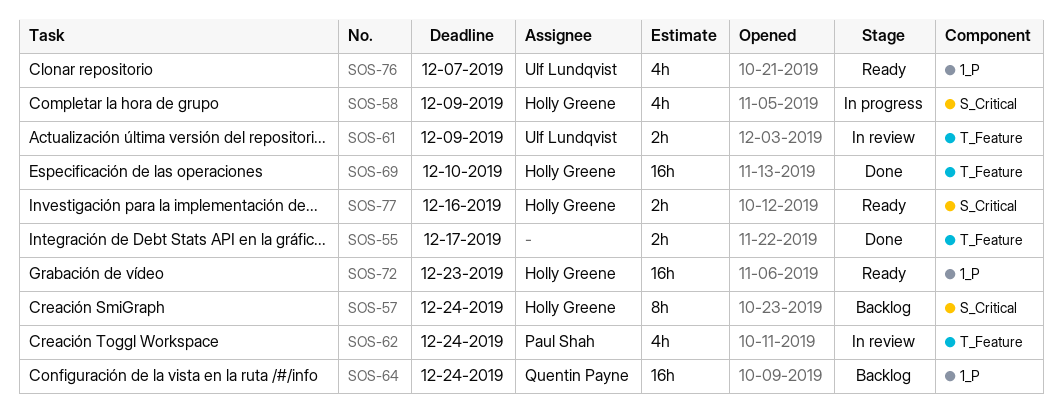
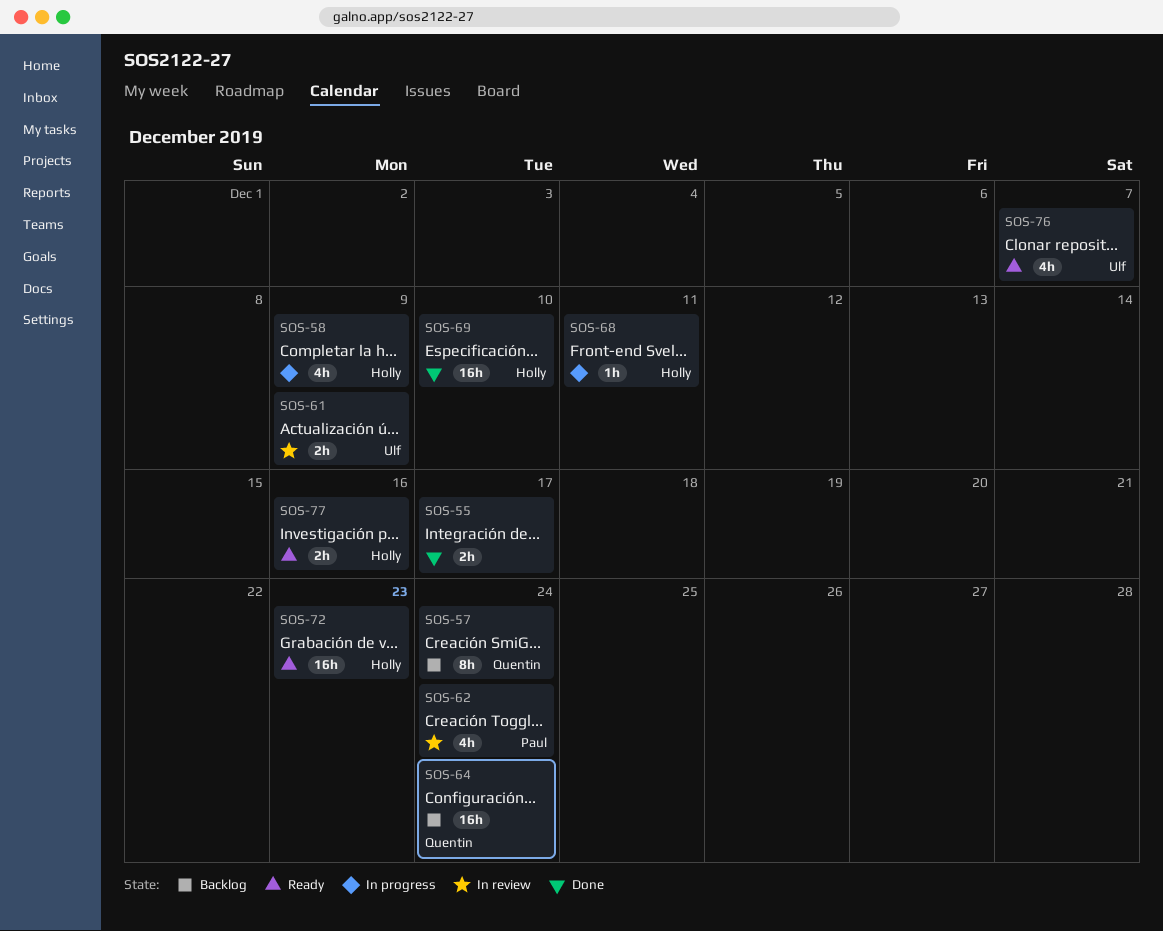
SOS-57, owner: Holly Greene -> Quentin Payne
SOS-68: none -> present

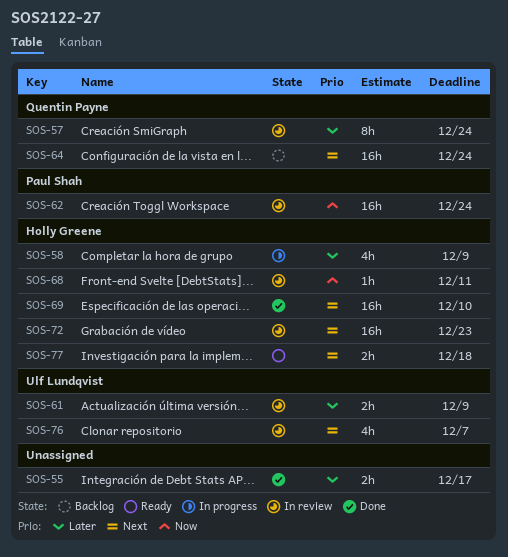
SOS-57, status: Backlog -> In review
SOS-62, estimate: 4h -> 16h
SOS-68, status: In progress -> In review
SOS-72, status: Ready -> In review
SOS-76, status: Ready -> In review
SOS-77, due: Dec 16 -> Dec 18

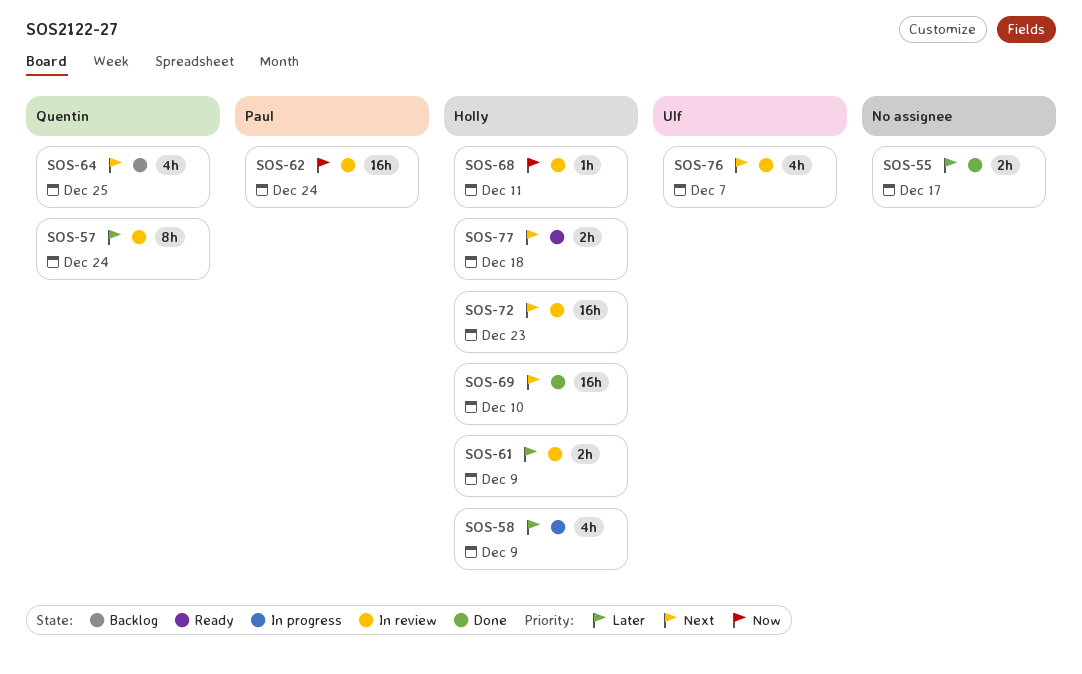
SOS-61, owner: Ulf Lundqvist -> Holly Greene
SOS-64, estimate: 16h -> 4h
SOS-64, due: Dec 24 -> Dec 25

